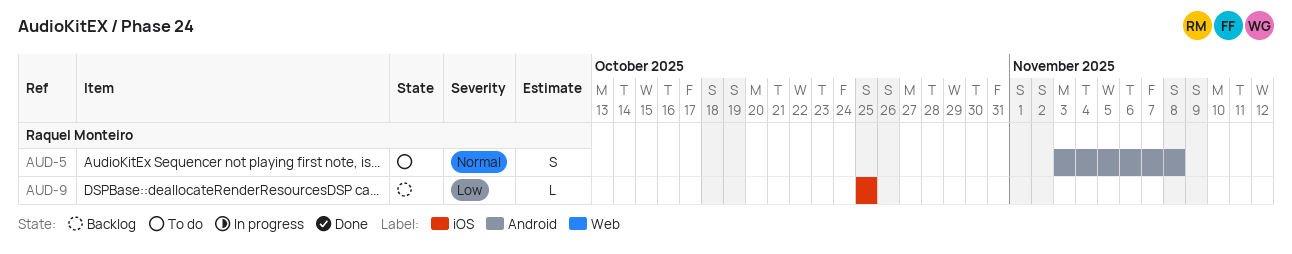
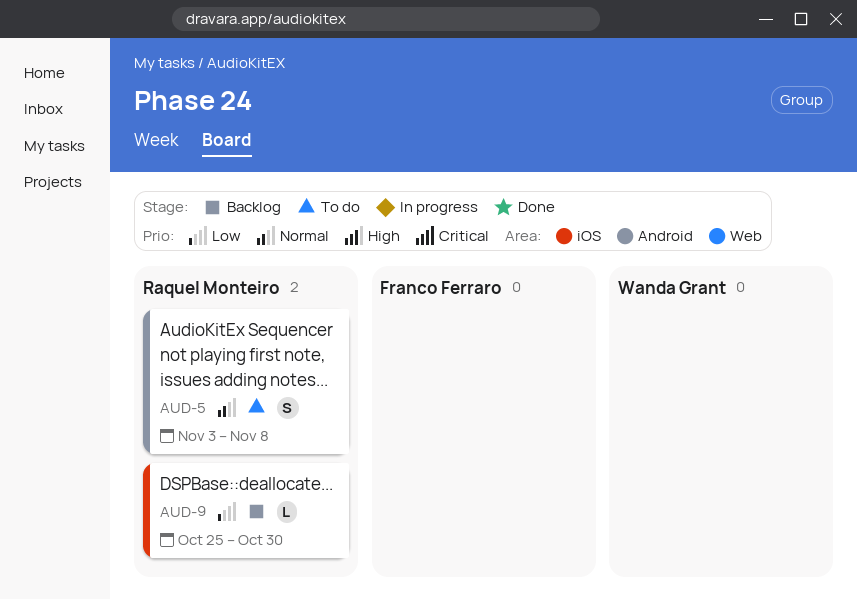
AUD-9, due: Oct 25 -> Oct 30

